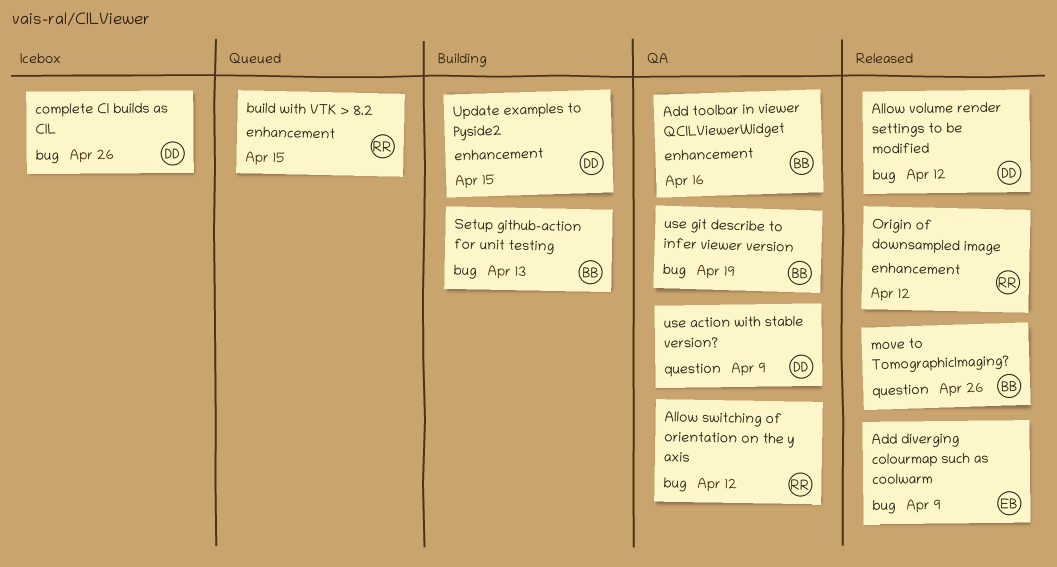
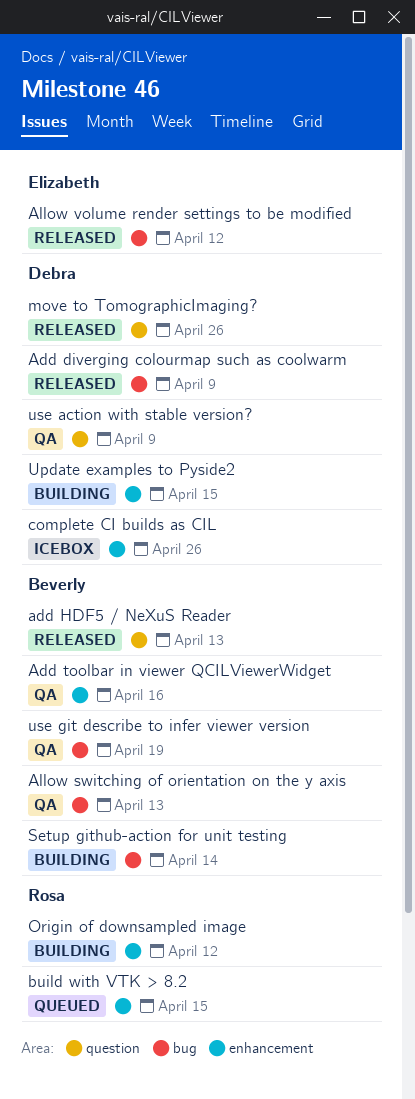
Add diverging colourmap such as coolwarm, owner: Elizabeth -> Debra
add HDF5 / NeXuS Reader: none -> present
Allow switching of orientation on the y axis, owner: Rosa -> Beverly
Allow switching of orientation on the y axis, due: Apr 12 -> Apr 13
Allow volume render settings to be modified, owner: Debra -> Elizabeth
complete CI builds as CIL, label: bug -> enhancement
move to TomographicImaging?, owner: Beverly -> Debra
Origin of downsampled image, status: Released -> Building
Setup github-action for unit testing, due: Apr 13 -> Apr 14

